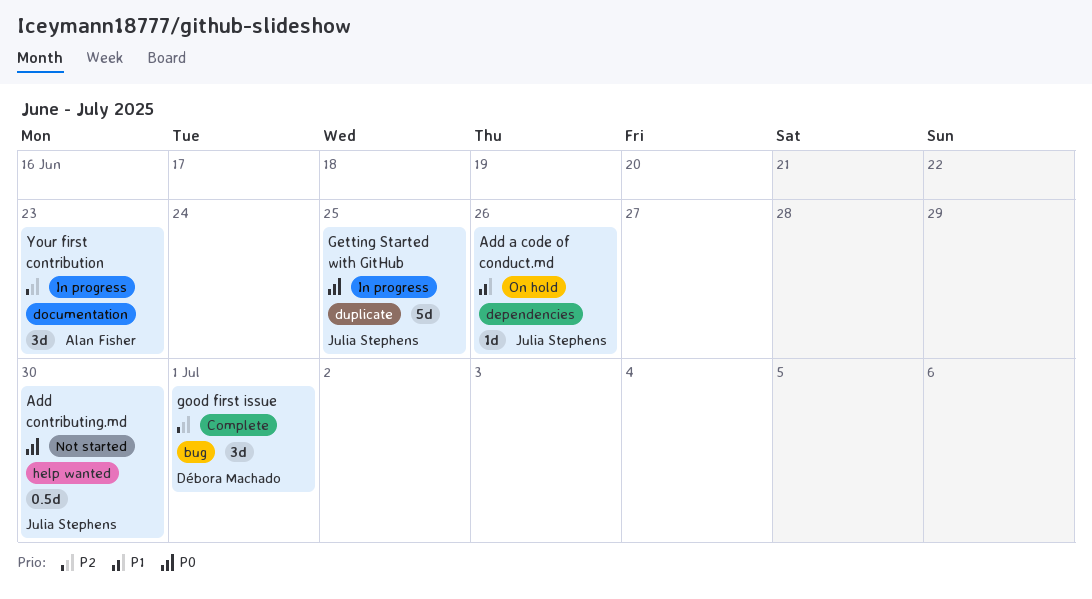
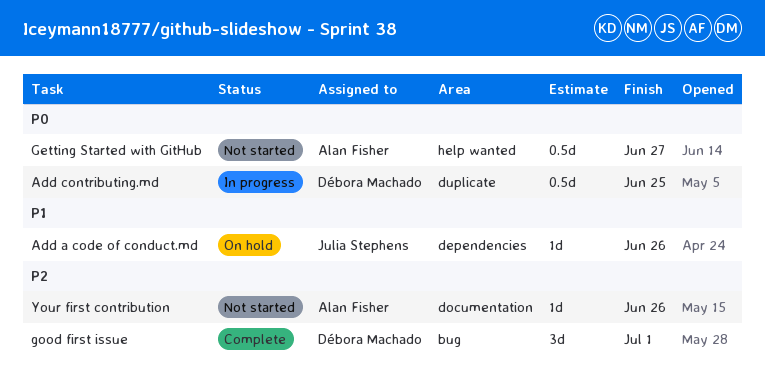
Add contributing.md, status: Not started -> In progress
Add contributing.md, owner: Julia Stephens -> Débora Machado
Add contributing.md, label: help wanted -> duplicate
Add contributing.md, due: Jun 30 -> Jun 25
Getting Started with GitHub, status: In progress -> Not started
Getting Started with GitHub, owner: Julia Stephens -> Alan Fisher
Getting Started with GitHub, label: duplicate -> help wanted
Getting Started with GitHub, estimate: 5d -> 0.5d
Getting Started with GitHub, due: Jun 25 -> Jun 27
Your first contribution, status: In progress -> Not started
Your first contribution, estimate: 3d -> 1d
Your first contribution, due: Jun 23 -> Jun 26

